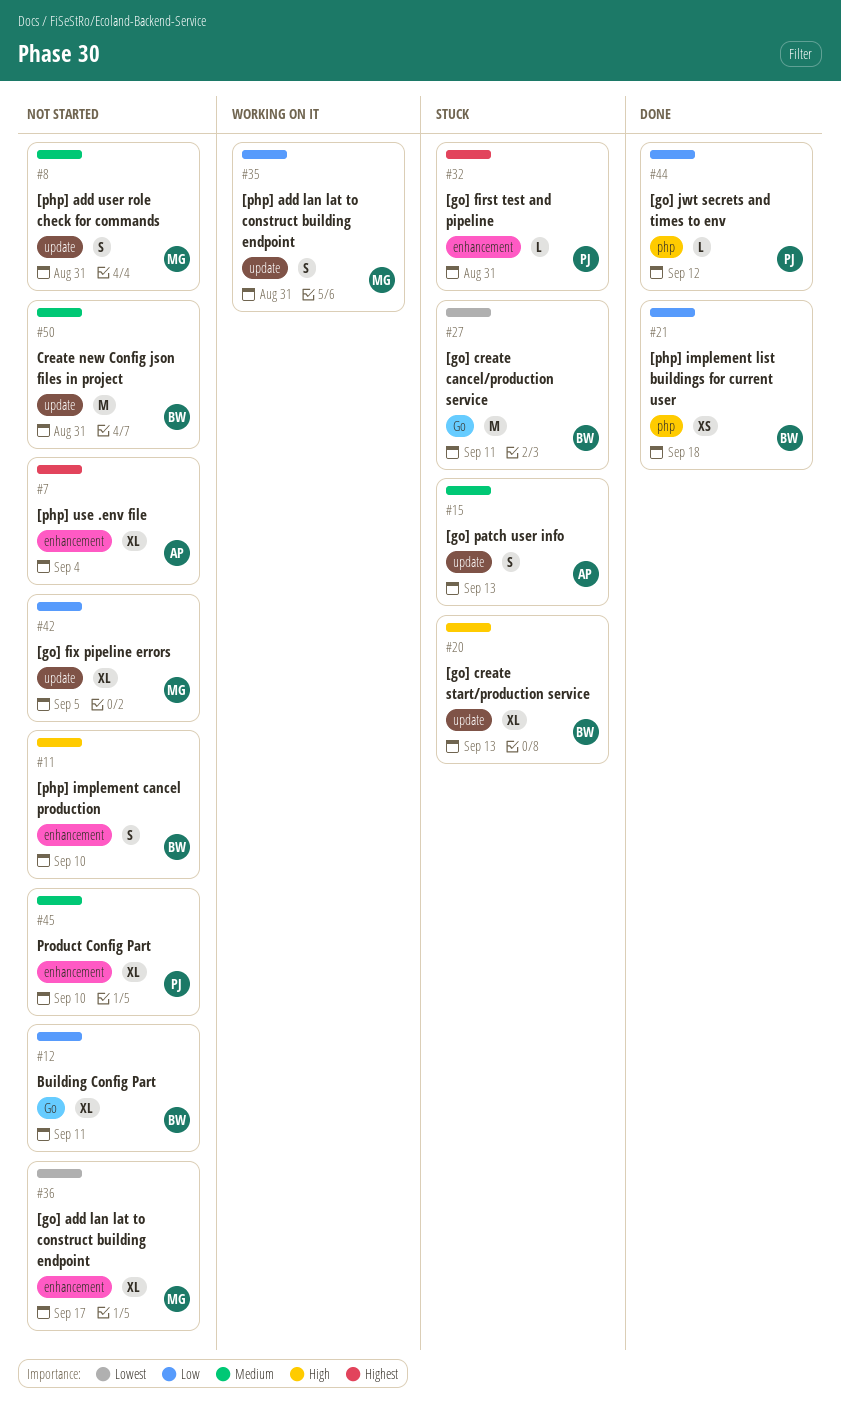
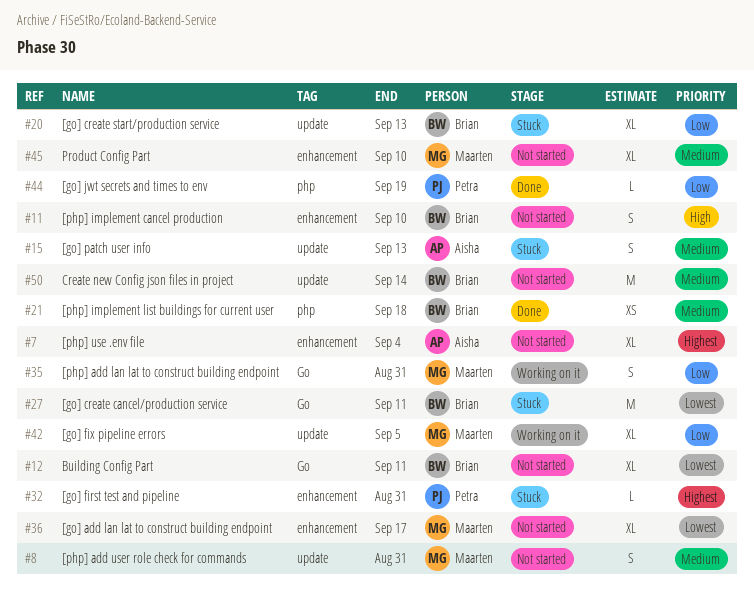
#12, priority: Low -> Lowest
#20, priority: High -> Low
#21, priority: Low -> Medium
#35, label: update -> Go
#42, status: Not started -> Working on it
#44, due: Sep 12 -> Sep 19
#45, owner: Petra -> Maarten
#50, due: Aug 31 -> Sep 14

